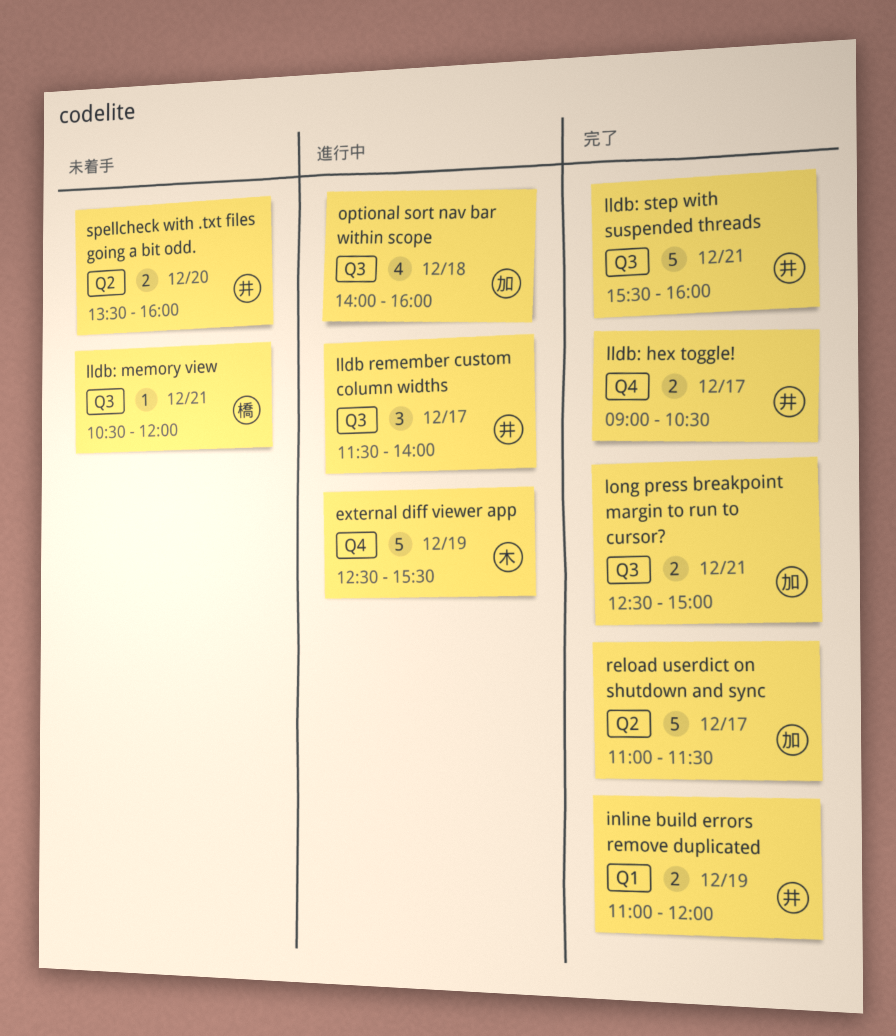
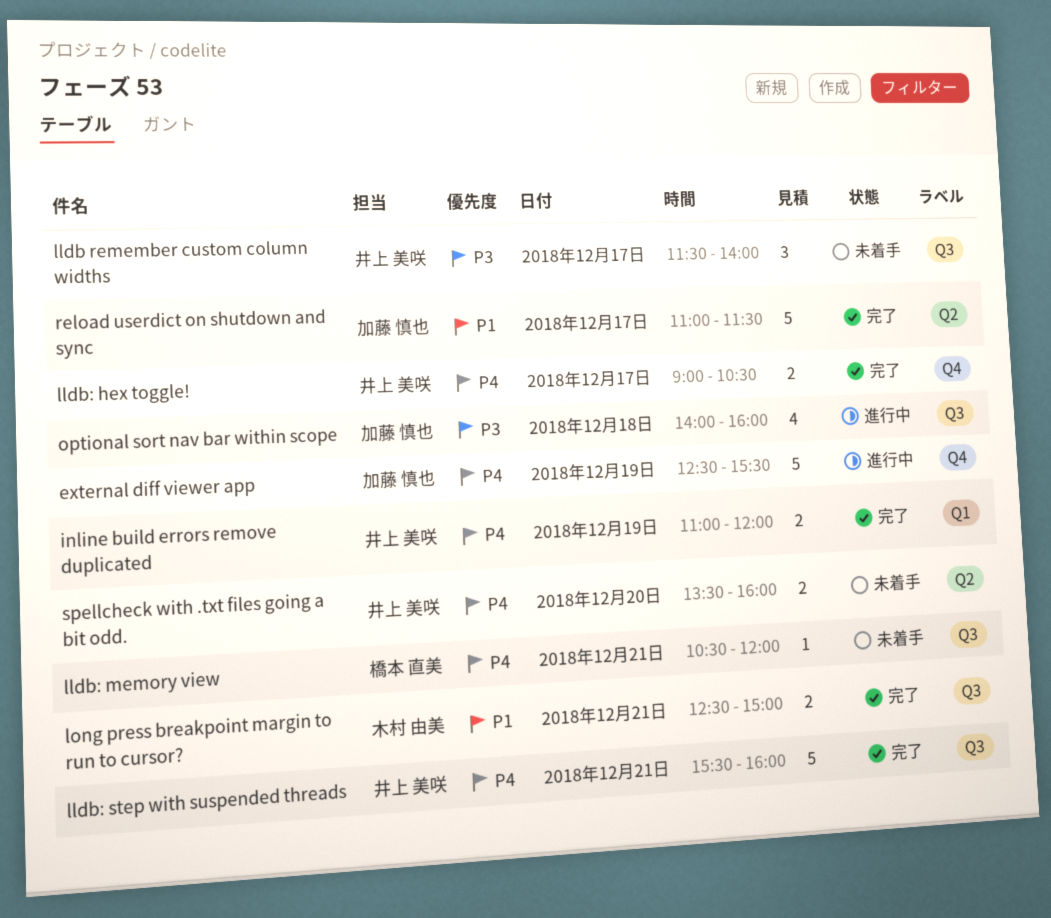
external diff viewer app, owner: 木村 由美 -> 加藤 慎也
lldb remember custom column widths, status: 進行中 -> 未着手
long press breakpoint margin to run to cursor?, owner: 加藤 慎也 -> 木村 由美

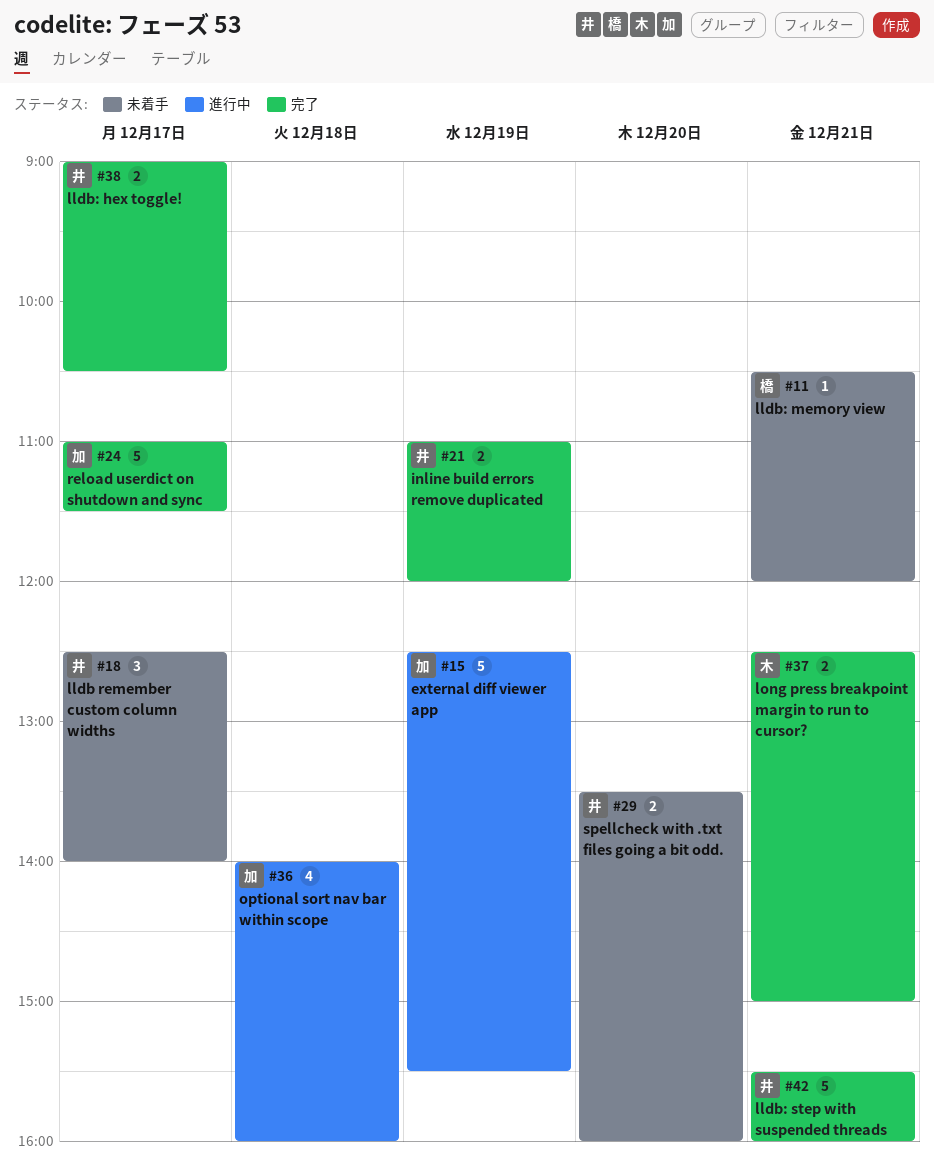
lldb remember custom column widths, begins: 11:30 -> 12:30

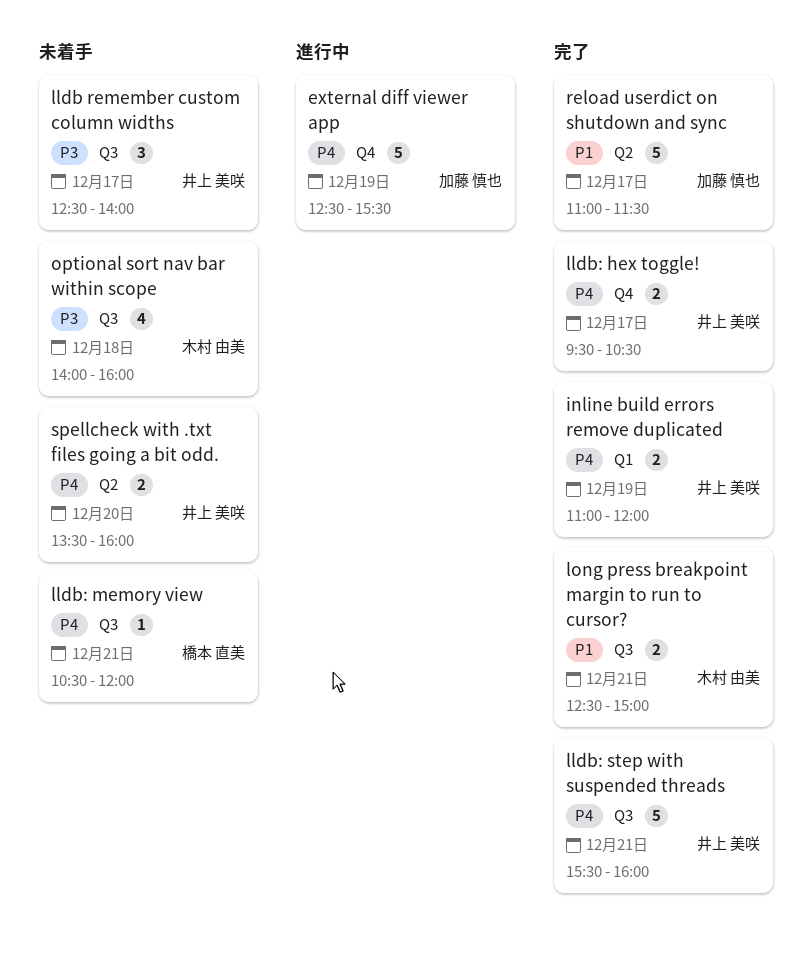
lldb: hex toggle!, begins: 09:00 -> 09:30
optional sort nav bar within scope, status: 進行中 -> 未着手
optional sort nav bar within scope, owner: 加藤 慎也 -> 木村 由美

